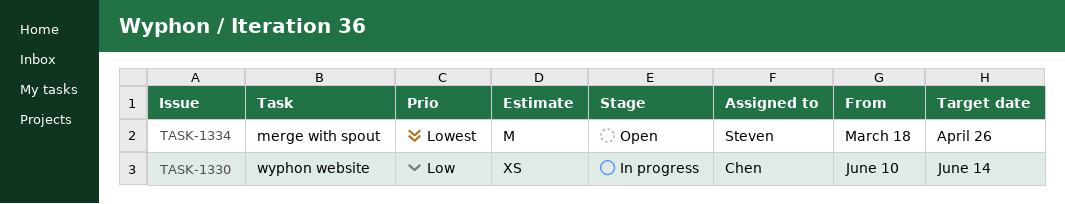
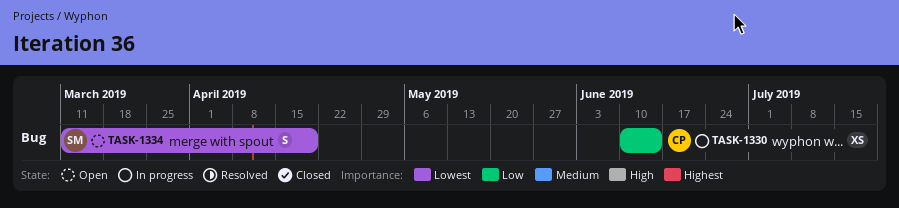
TASK-1334, estimate: M -> S
TASK-1334, start: Mar 18 -> Mar 11
TASK-1334, due: Apr 26 -> Apr 19

